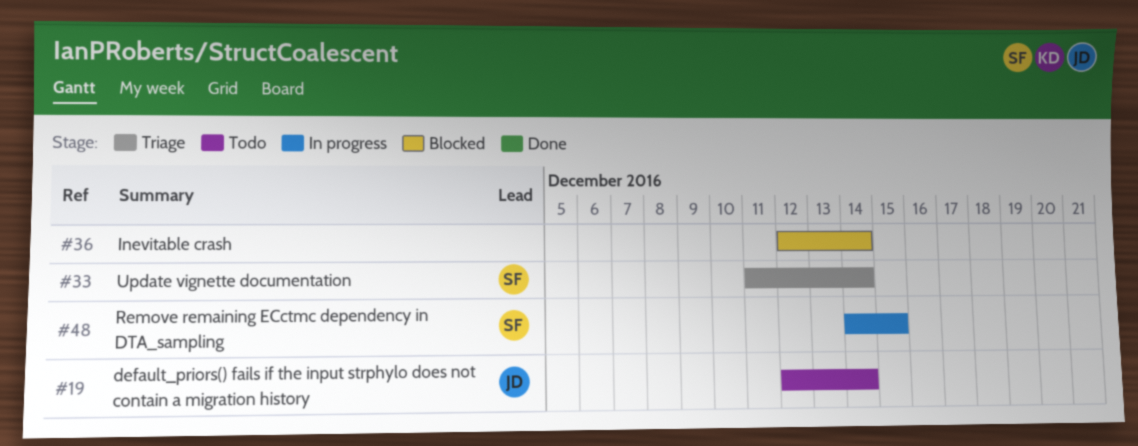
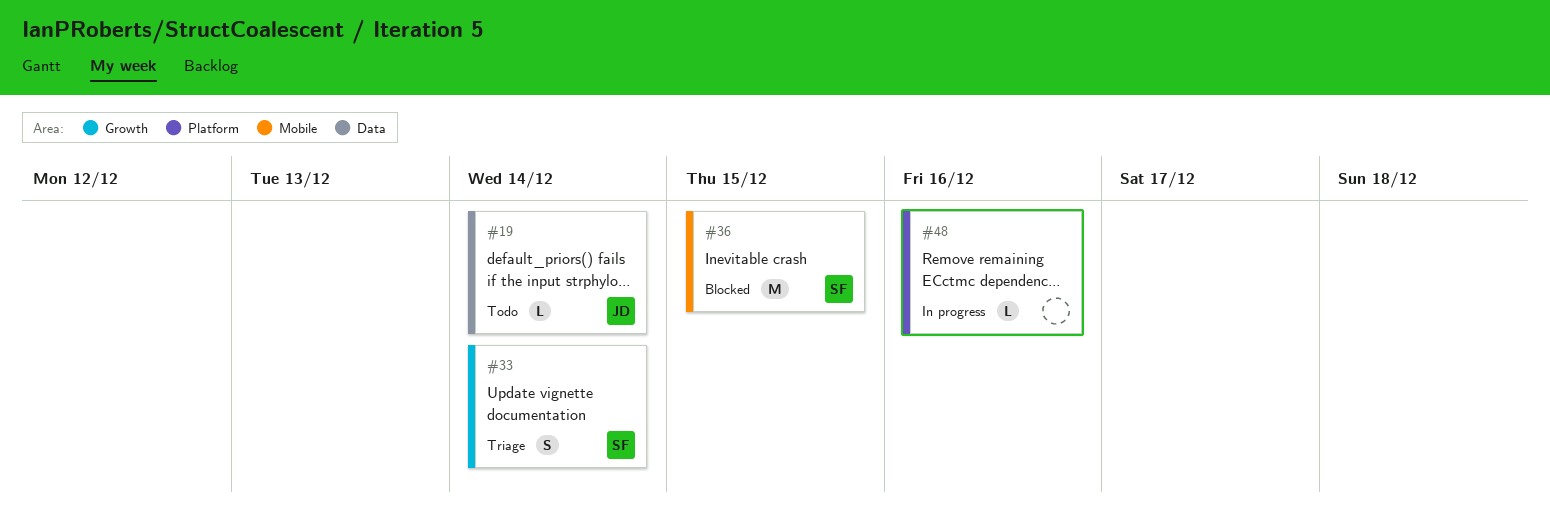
#36, owner: none -> SF
#36, due: Dec 14 -> Dec 15
#48, owner: SF -> none
#48, due: Dec 15 -> Dec 16

